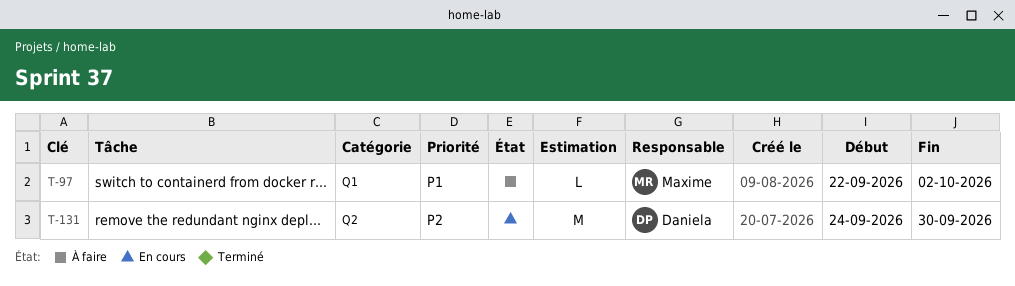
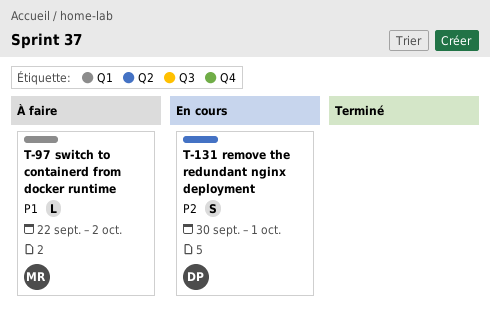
T-131, estimate: M -> S
T-131, start: Sep 24 -> Sep 30
T-131, due: Sep 30 -> Oct 1

